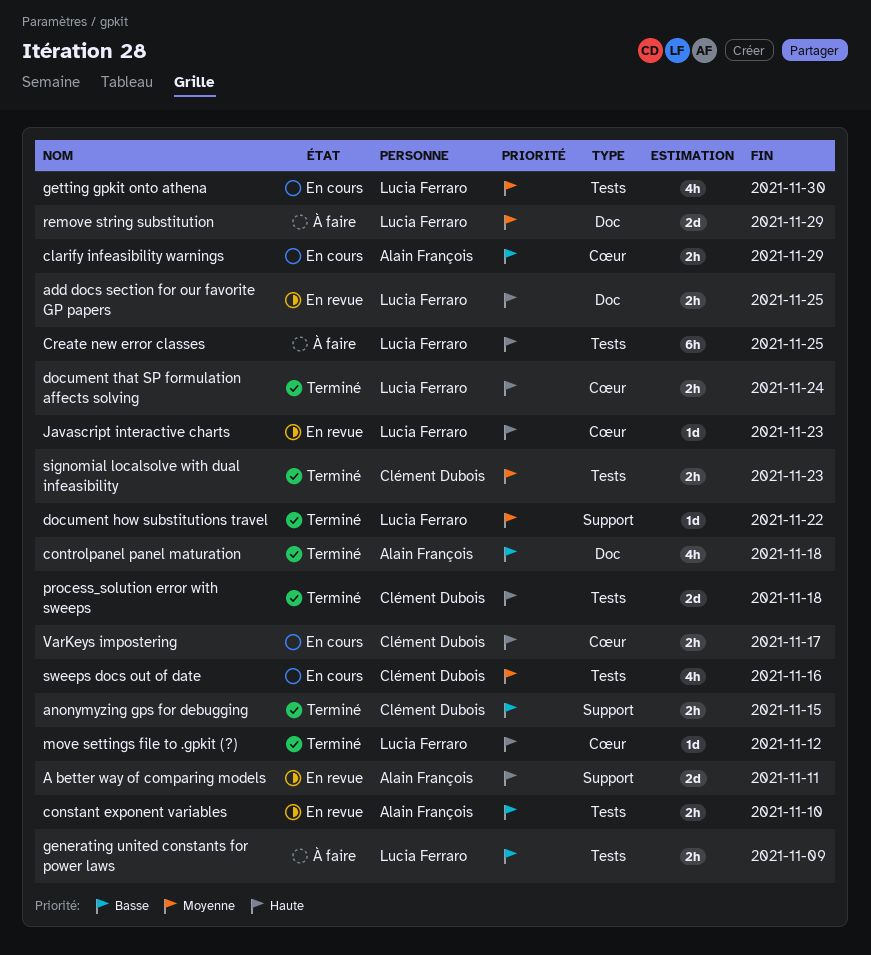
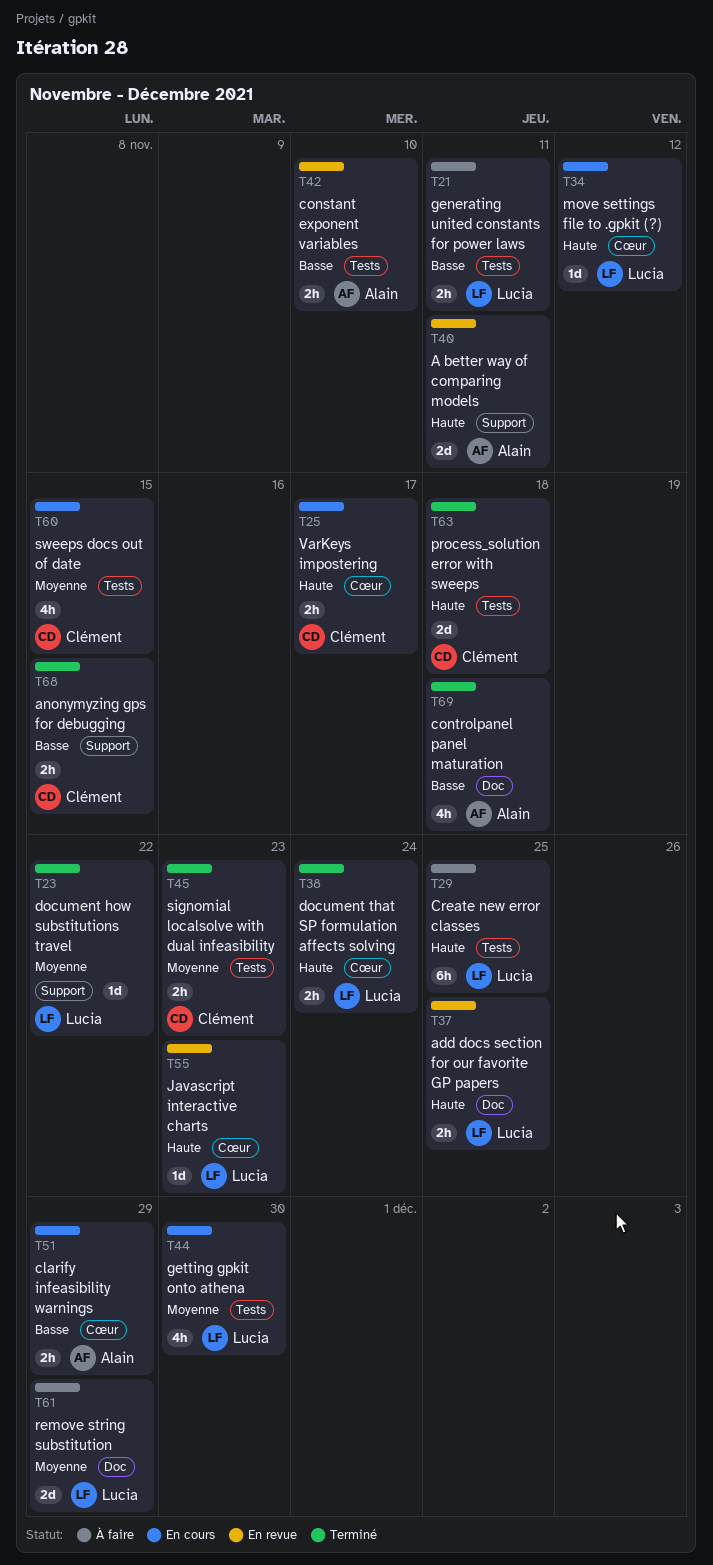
generating united constants for power laws, due: Nov 9 -> Nov 11
move settings file to .gpkit (?), status: Terminé -> En cours
sweeps docs out of date, due: Nov 16 -> Nov 15

